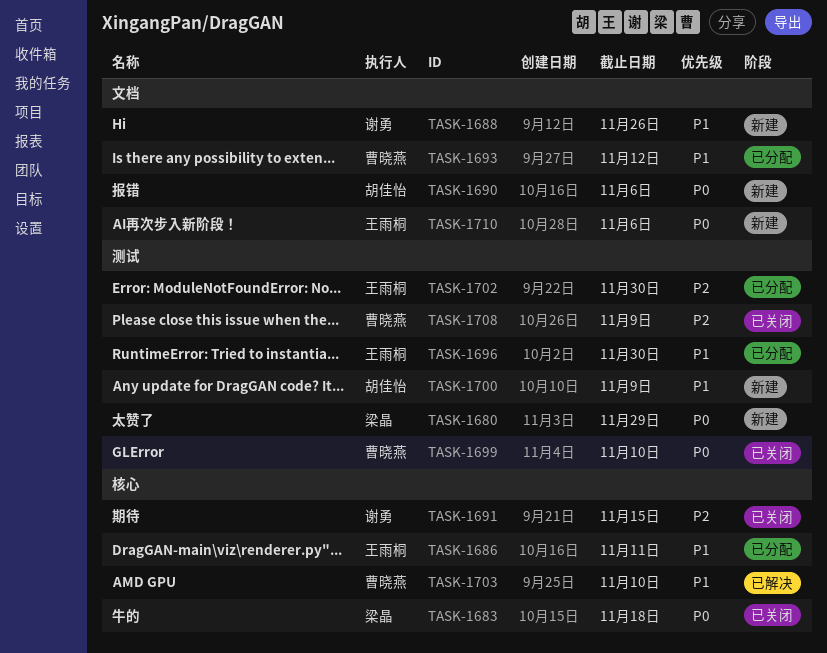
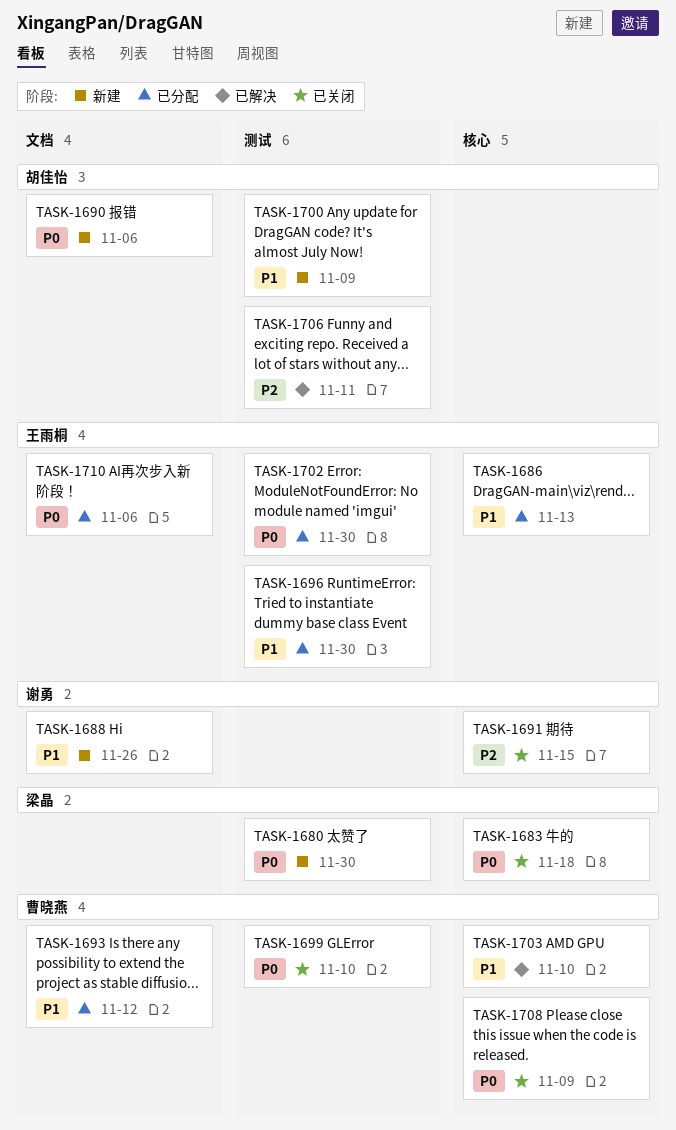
TASK-1680, due: Nov 29 -> Nov 30
TASK-1686, due: Nov 11 -> Nov 13
TASK-1702, priority: P2 -> P0
TASK-1706: none -> present
TASK-1708, priority: P2 -> P0
TASK-1708, label: 测试 -> 核心
TASK-1710, status: 新建 -> 已分配

